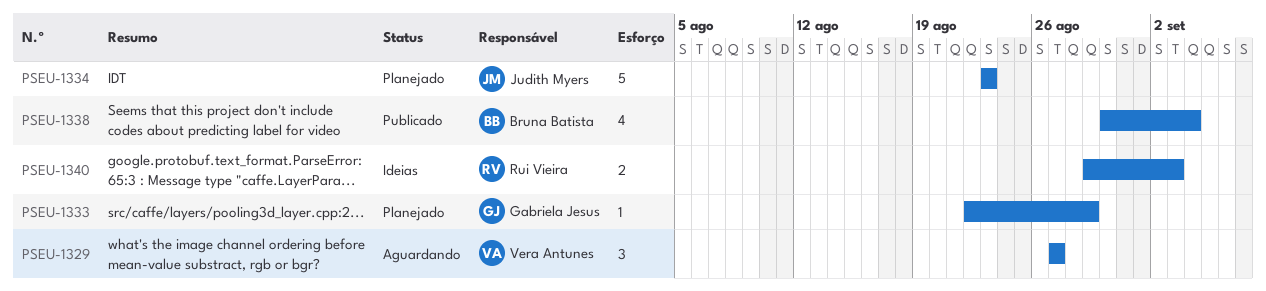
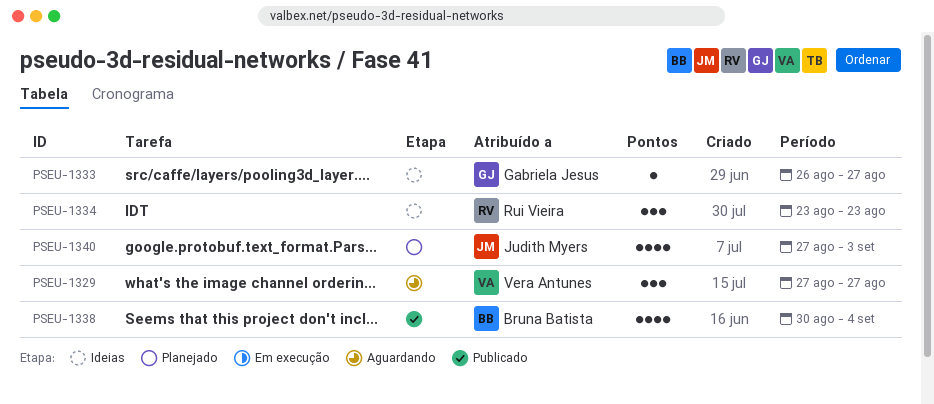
PSEU-1333, status: Planejado -> Ideias
PSEU-1333, start: Aug 22 -> Aug 26
PSEU-1333, due: Aug 29 -> Aug 27
PSEU-1334, status: Planejado -> Ideias
PSEU-1334, owner: Judith Myers -> Rui Vieira
PSEU-1334, estimate: 5 -> 3
PSEU-1340, status: Ideias -> Planejado
PSEU-1340, owner: Rui Vieira -> Judith Myers
PSEU-1340, estimate: 2 -> 4
PSEU-1340, start: Aug 29 -> Aug 27

